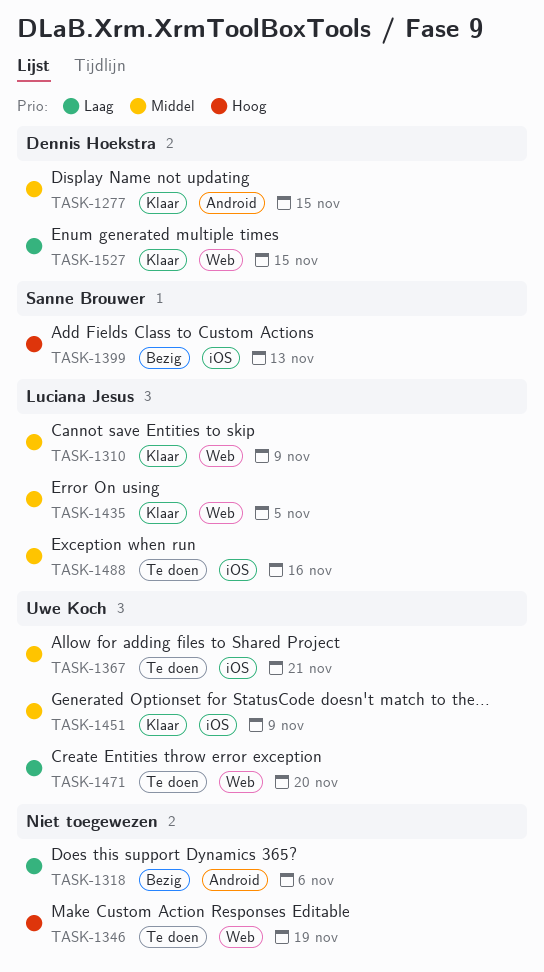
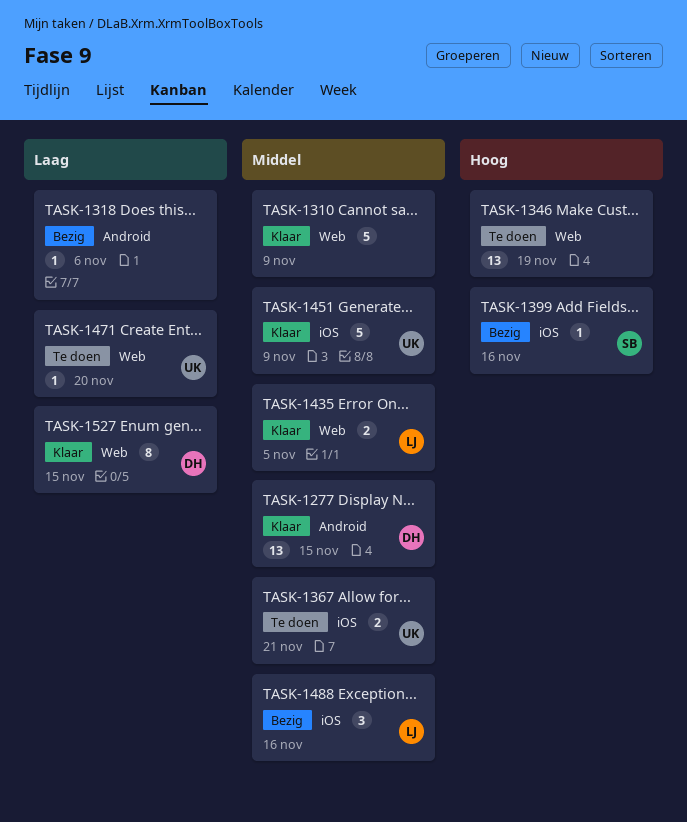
TASK-1310, owner: Luciana Jesus -> none
TASK-1399, due: Nov 13 -> Nov 16
TASK-1488, status: Te doen -> Bezig

